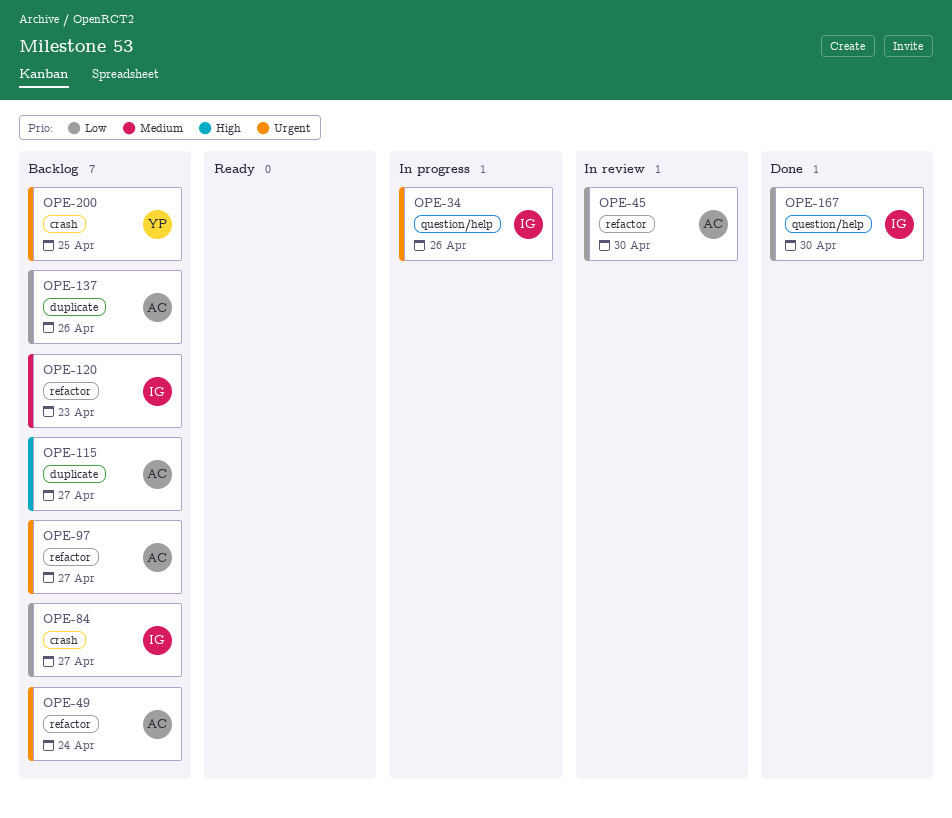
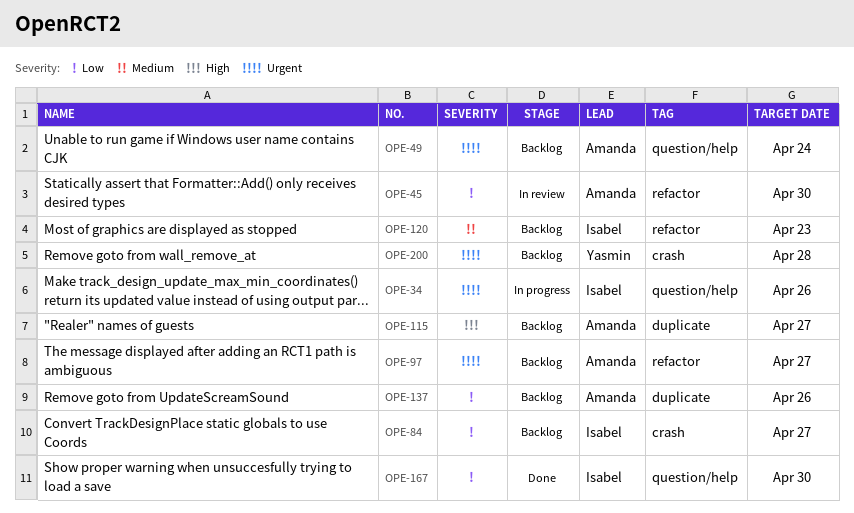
OPE-49, label: refactor -> question/help
OPE-200, due: Apr 25 -> Apr 28

